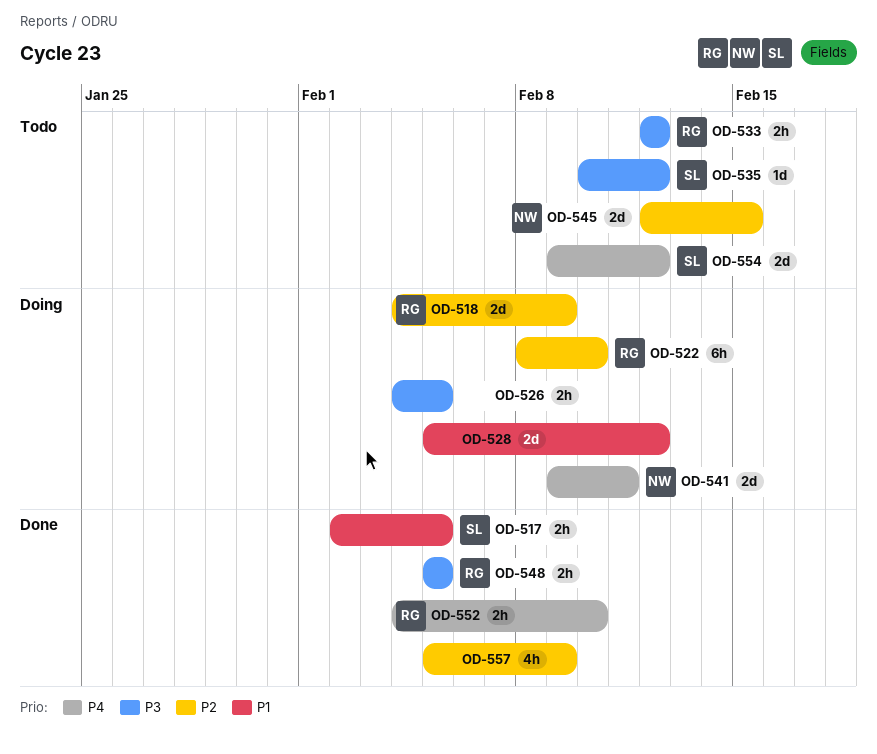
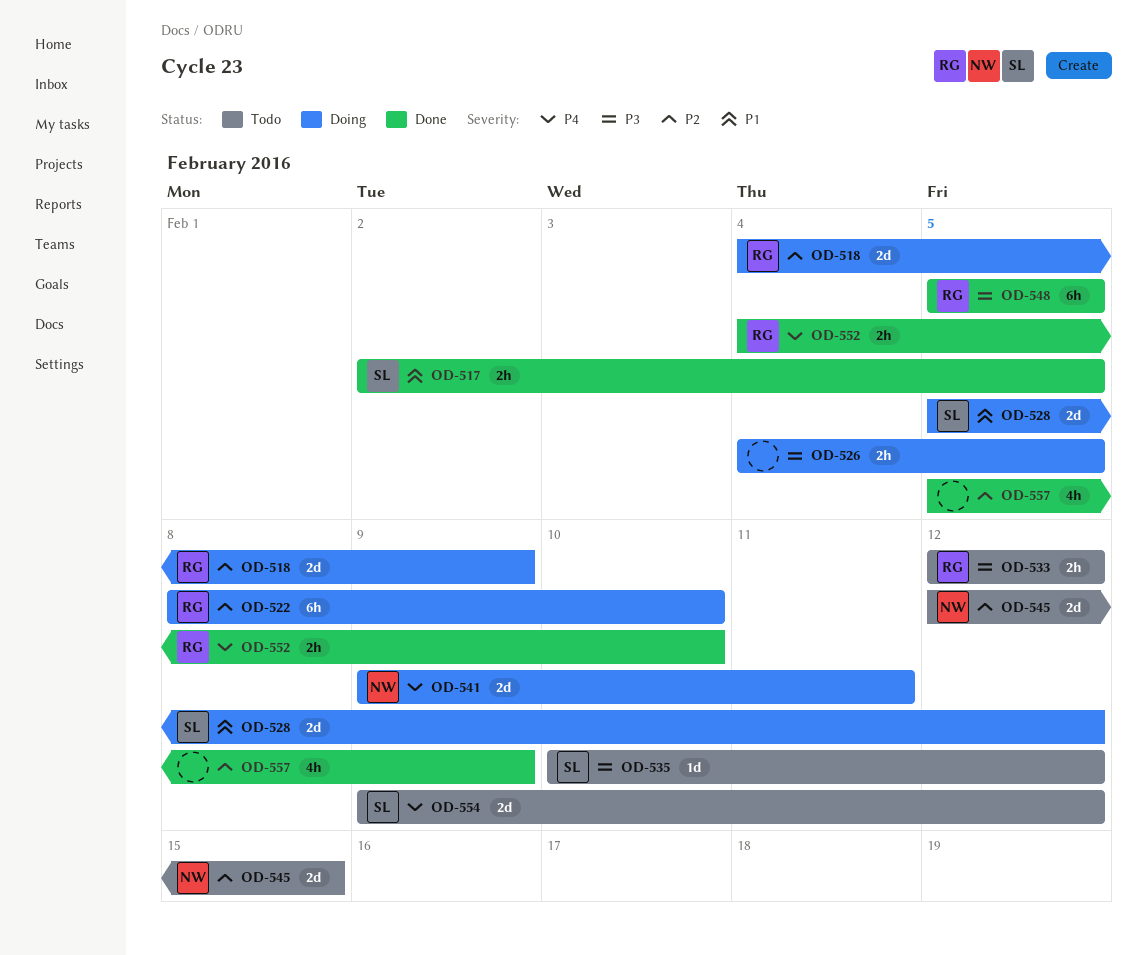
OD-528, owner: none -> SL
OD-548, estimate: 2h -> 6h

